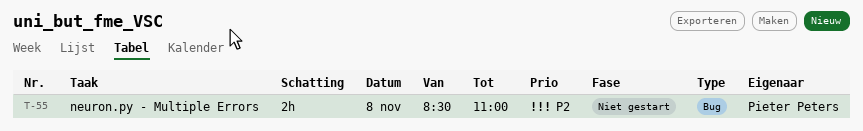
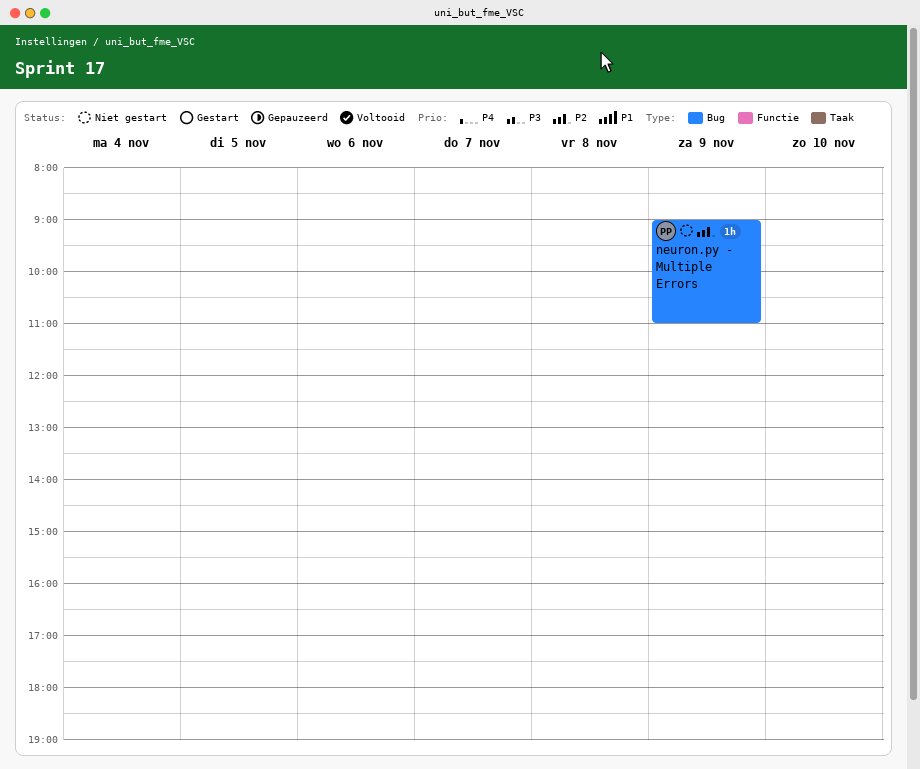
neuron.py - Multiple Errors, estimate: 2h -> 1h
neuron.py - Multiple Errors, day: Nov 8 -> Nov 9
neuron.py - Multiple Errors, begins: 08:30 -> 09:00

